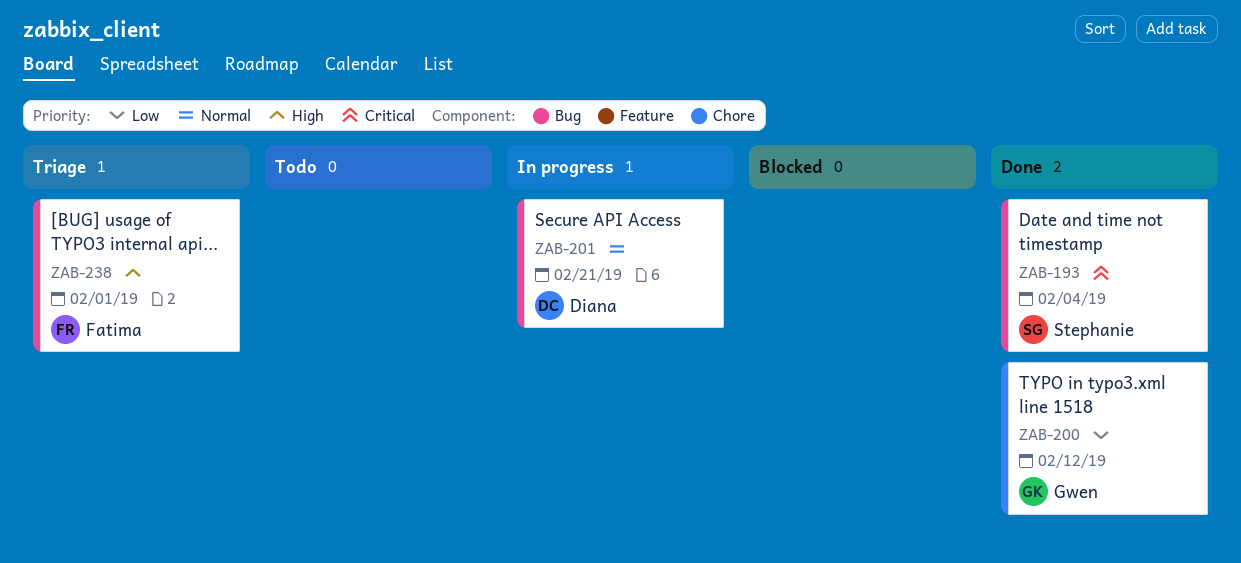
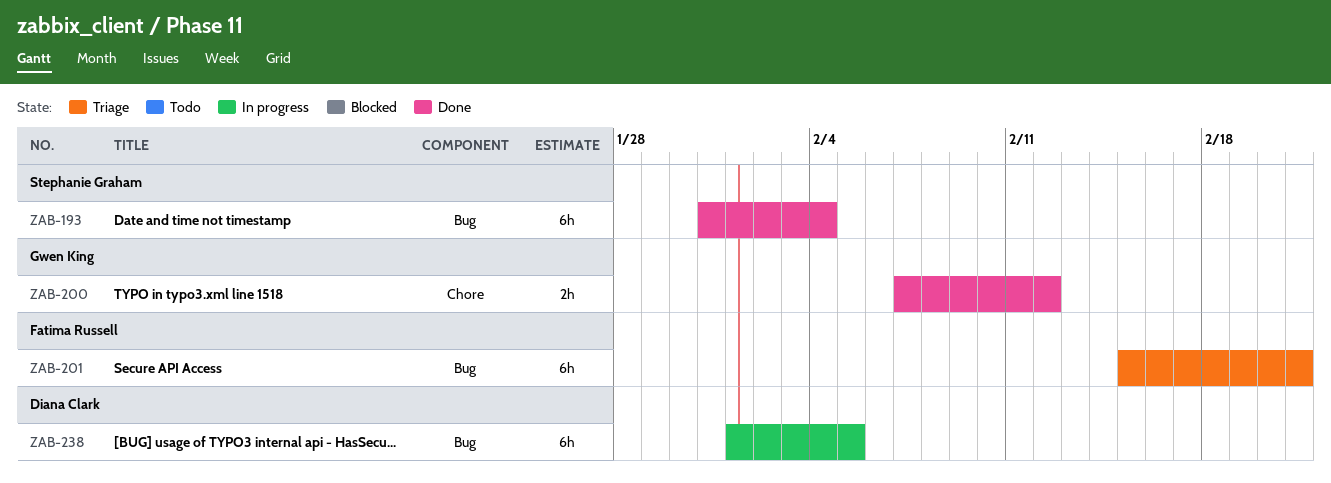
ZAB-201, status: In progress -> Triage
ZAB-201, owner: Diana Clark -> Fatima Russell
ZAB-238, status: Triage -> In progress
ZAB-238, owner: Fatima Russell -> Diana Clark
ZAB-238, due: Feb 1 -> Feb 5

